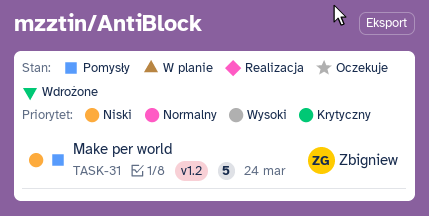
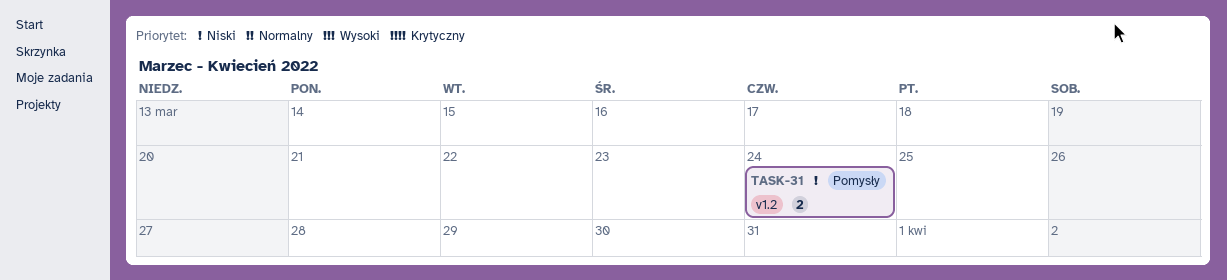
TASK-31, estimate: 5 -> 2

